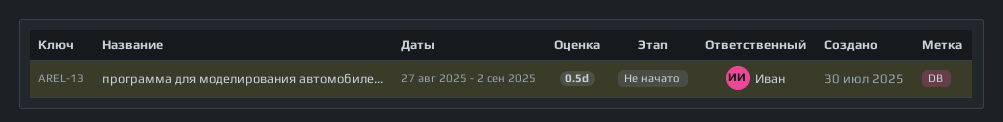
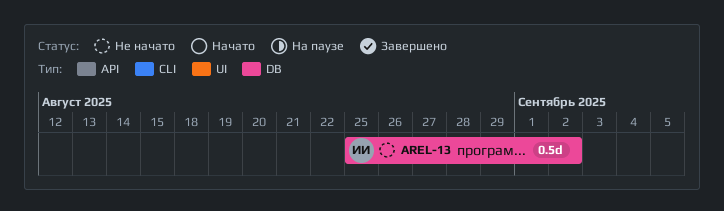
AREL-13, start: Aug 27 -> Aug 25

